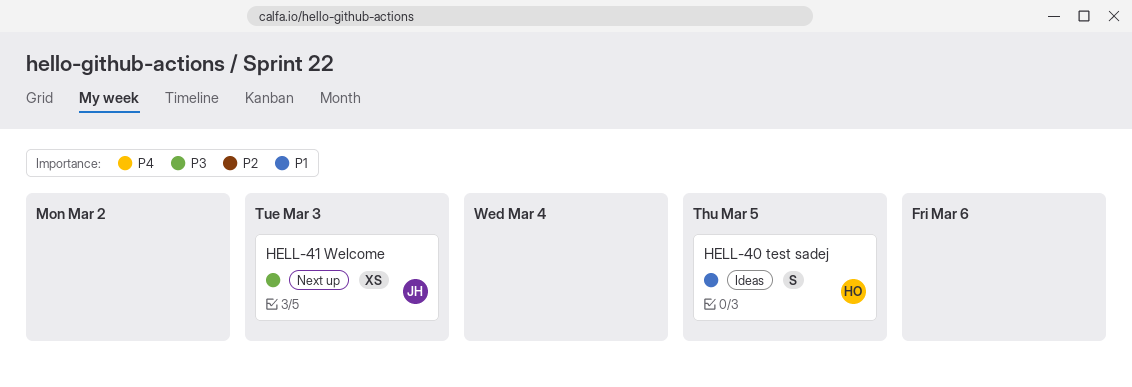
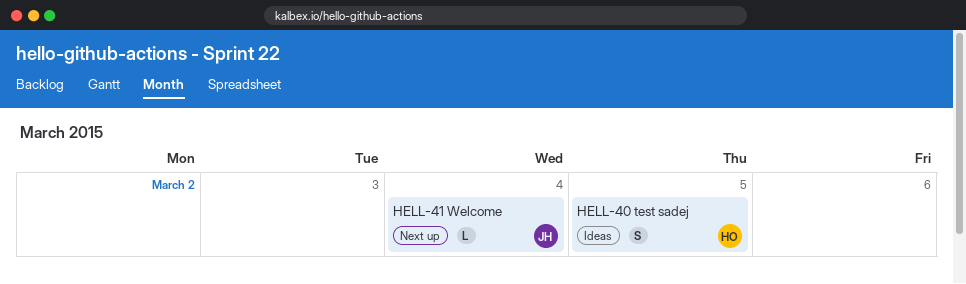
HELL-41, estimate: XS -> L
HELL-41, due: Mar 3 -> Mar 4

